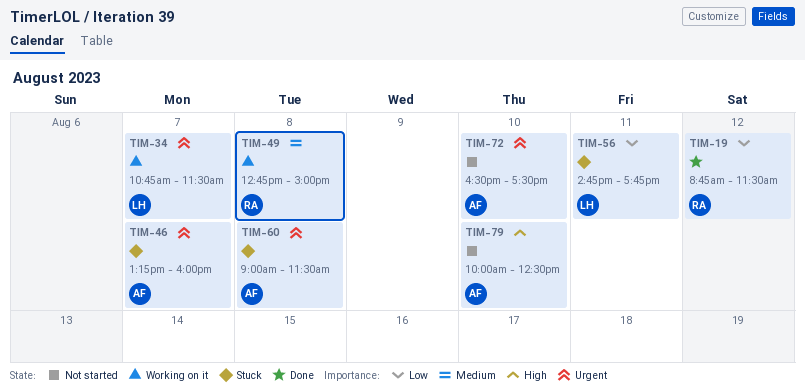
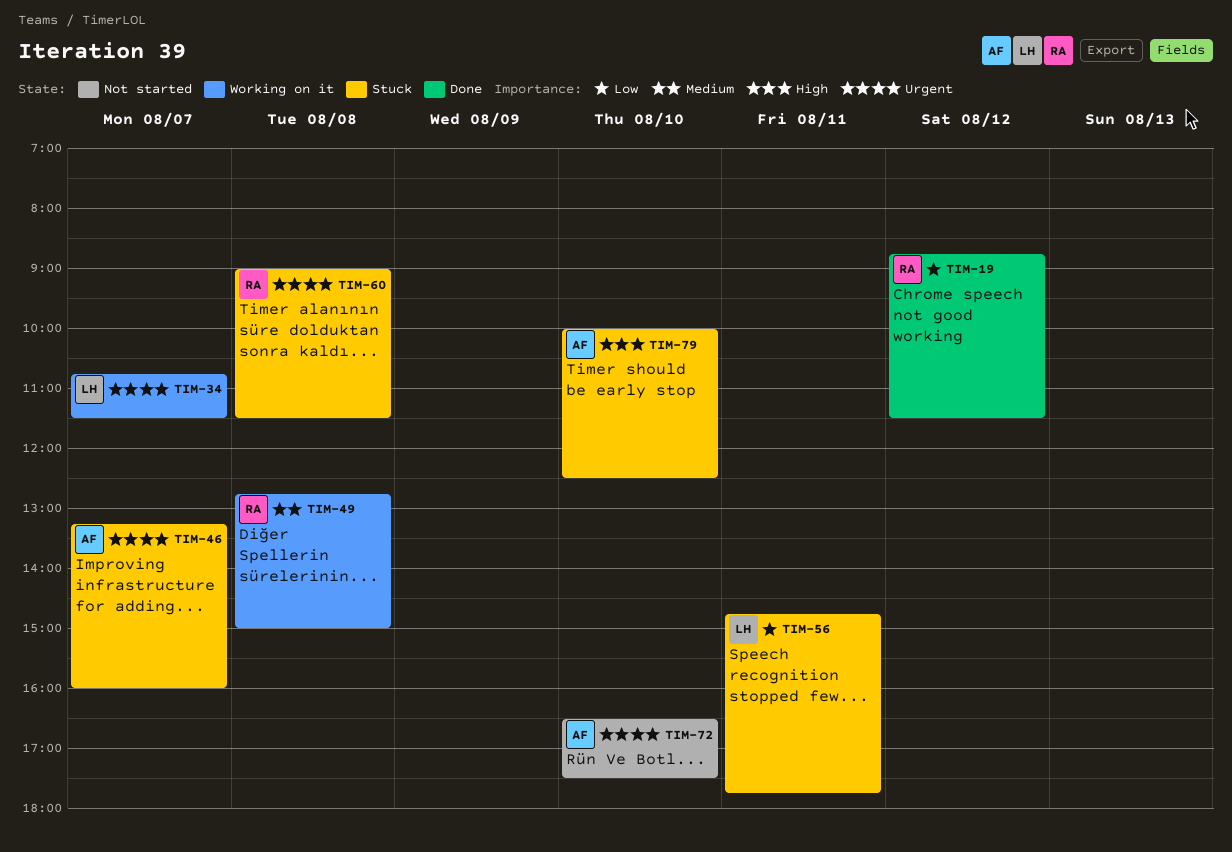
TIM-60, owner: AF -> RA
TIM-79, status: Not started -> Stuck

